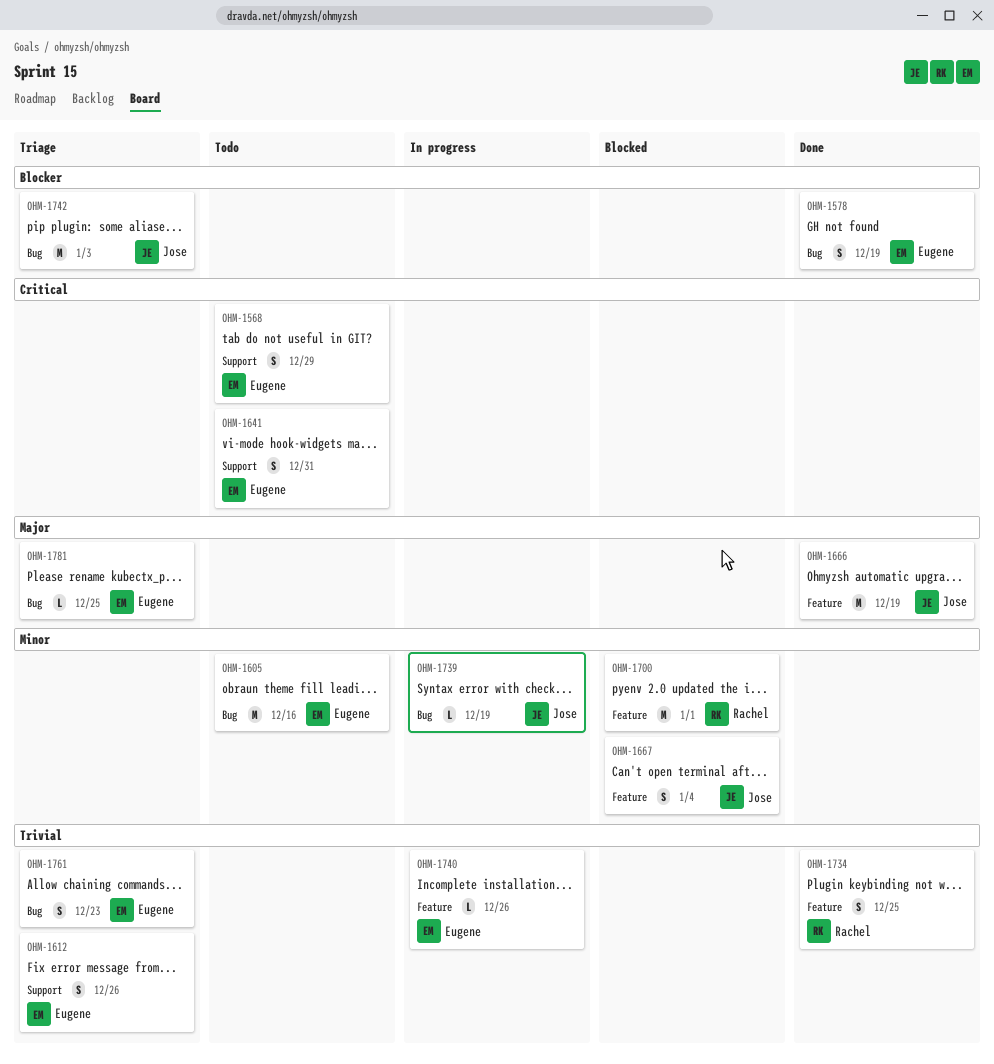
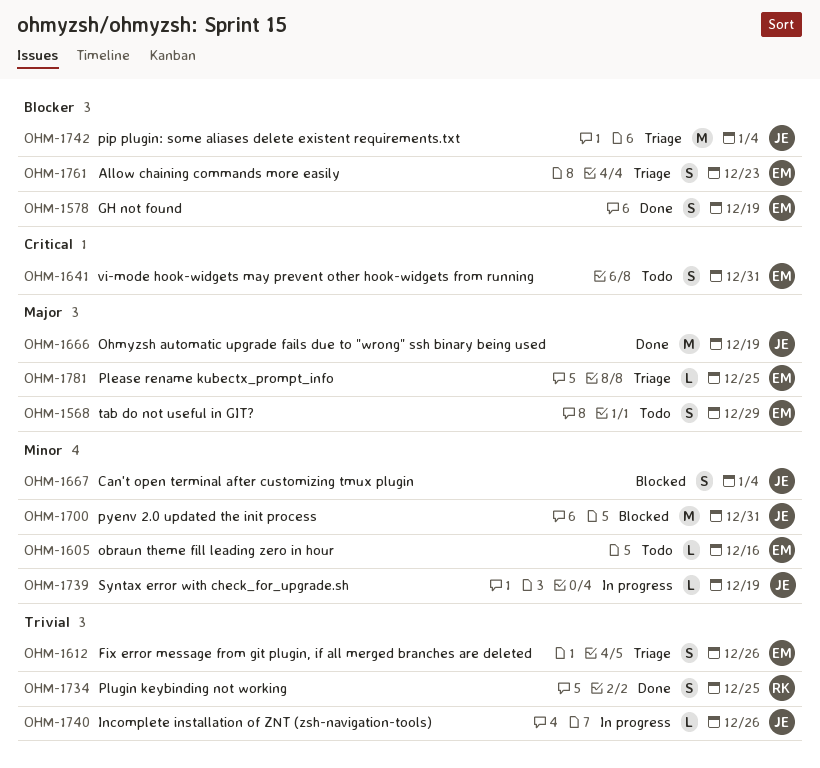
OHM-1568, priority: Critical -> Major
OHM-1605, estimate: M -> L
OHM-1700, owner: Rachel -> Jose
OHM-1700, due: Jan 1 -> Dec 31
OHM-1740, owner: Eugene -> Jose
OHM-1742, due: Jan 3 -> Jan 4
OHM-1761, priority: Trivial -> Blocker

